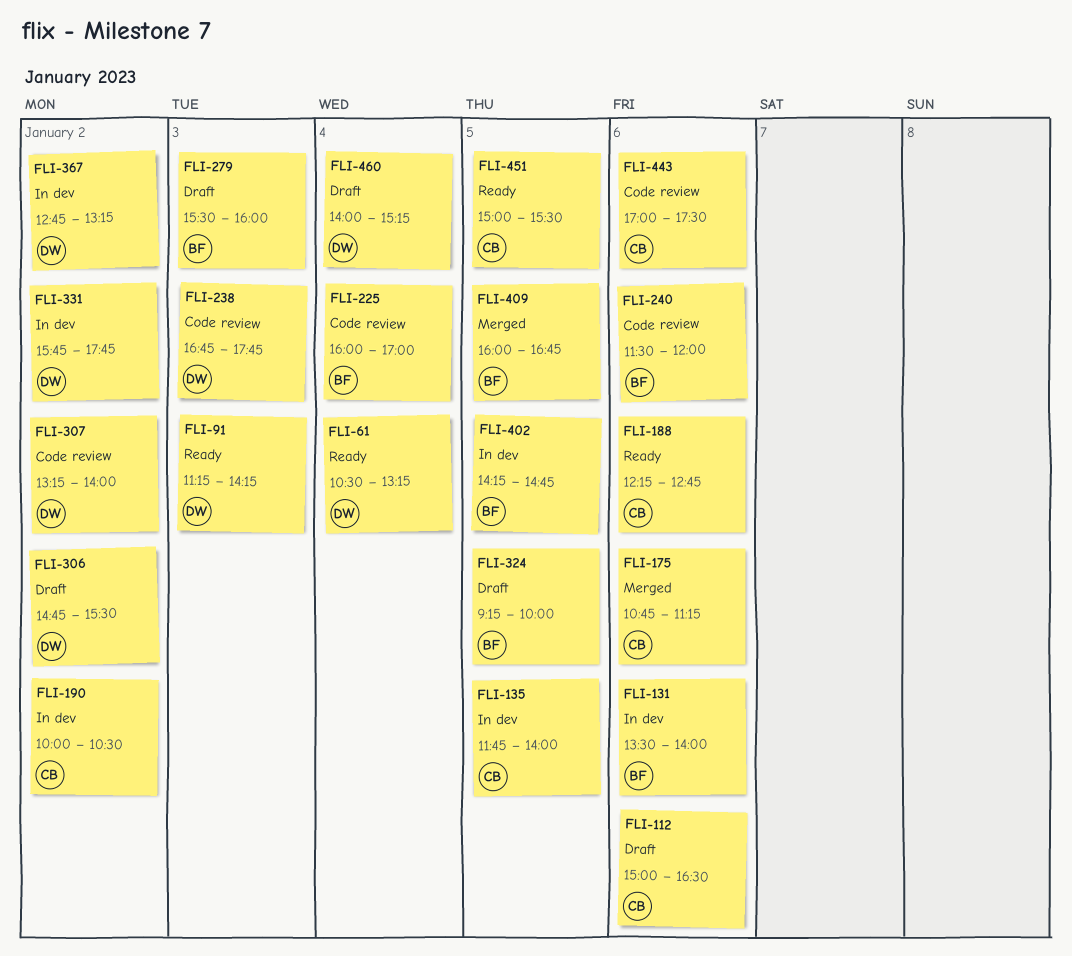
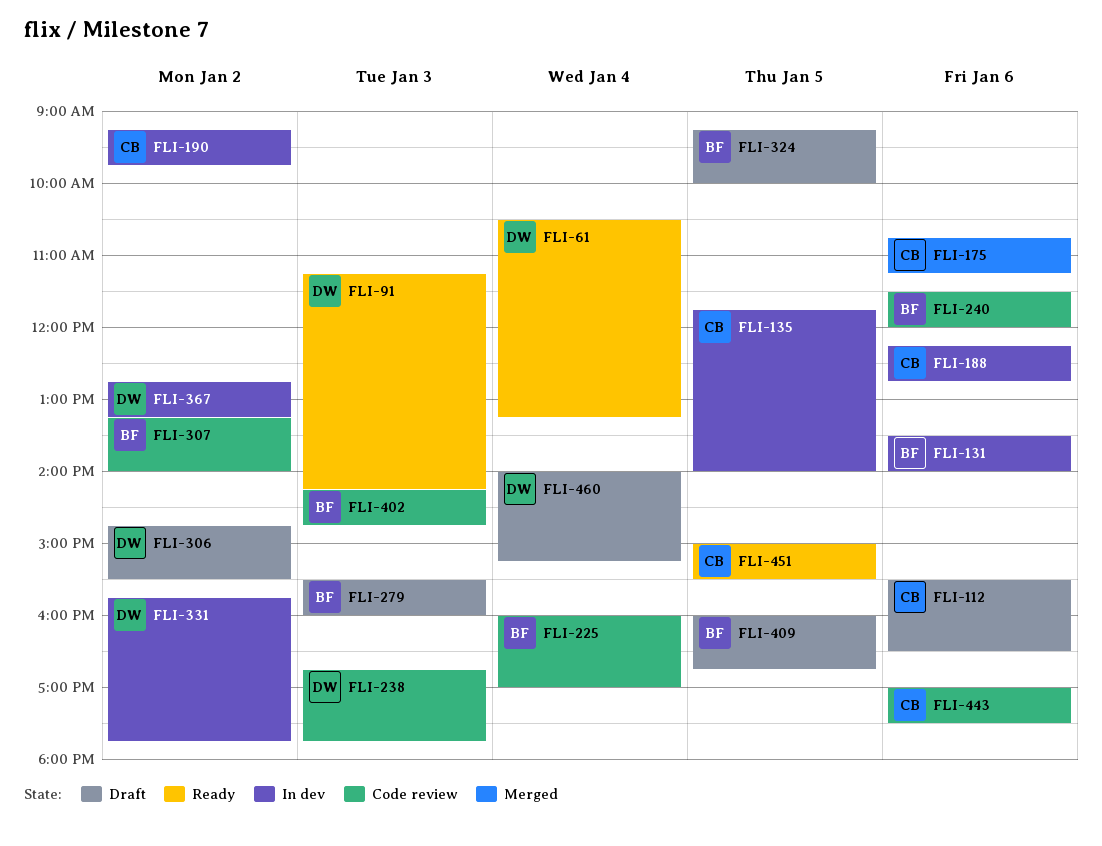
FLI-112, begins: 15:00 -> 15:30
FLI-188, status: Ready -> In dev
FLI-190, begins: 10:00 -> 09:15
FLI-190, ends: 10:30 -> 09:45
FLI-307, owner: DW -> BF
FLI-402, status: In dev -> Code review
FLI-402, day: Jan 5 -> Jan 3
FLI-409, status: Merged -> Draft

